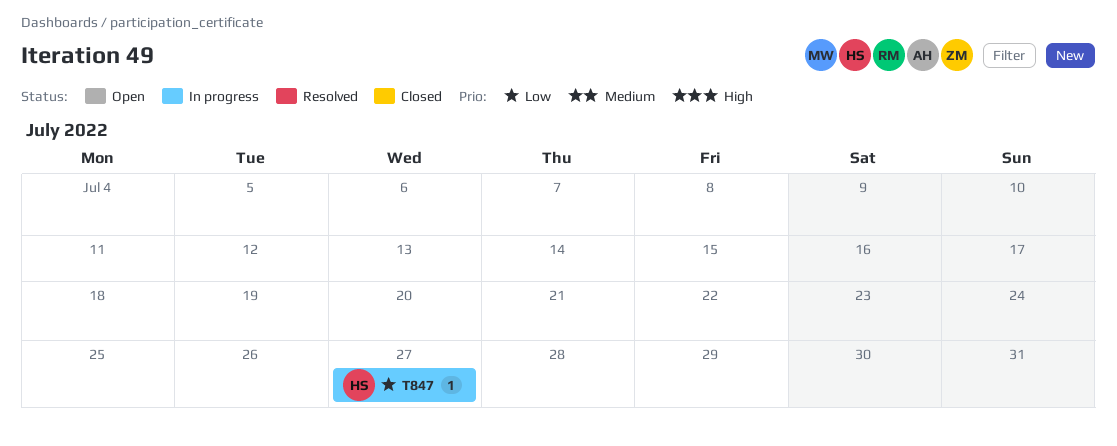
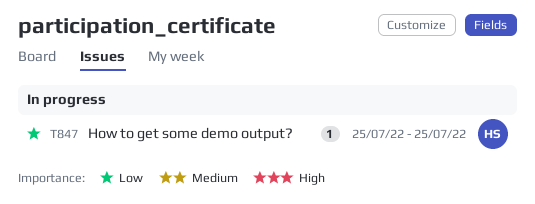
T847, start: Jul 27 -> Jul 25
T847, due: Jul 27 -> Jul 25

